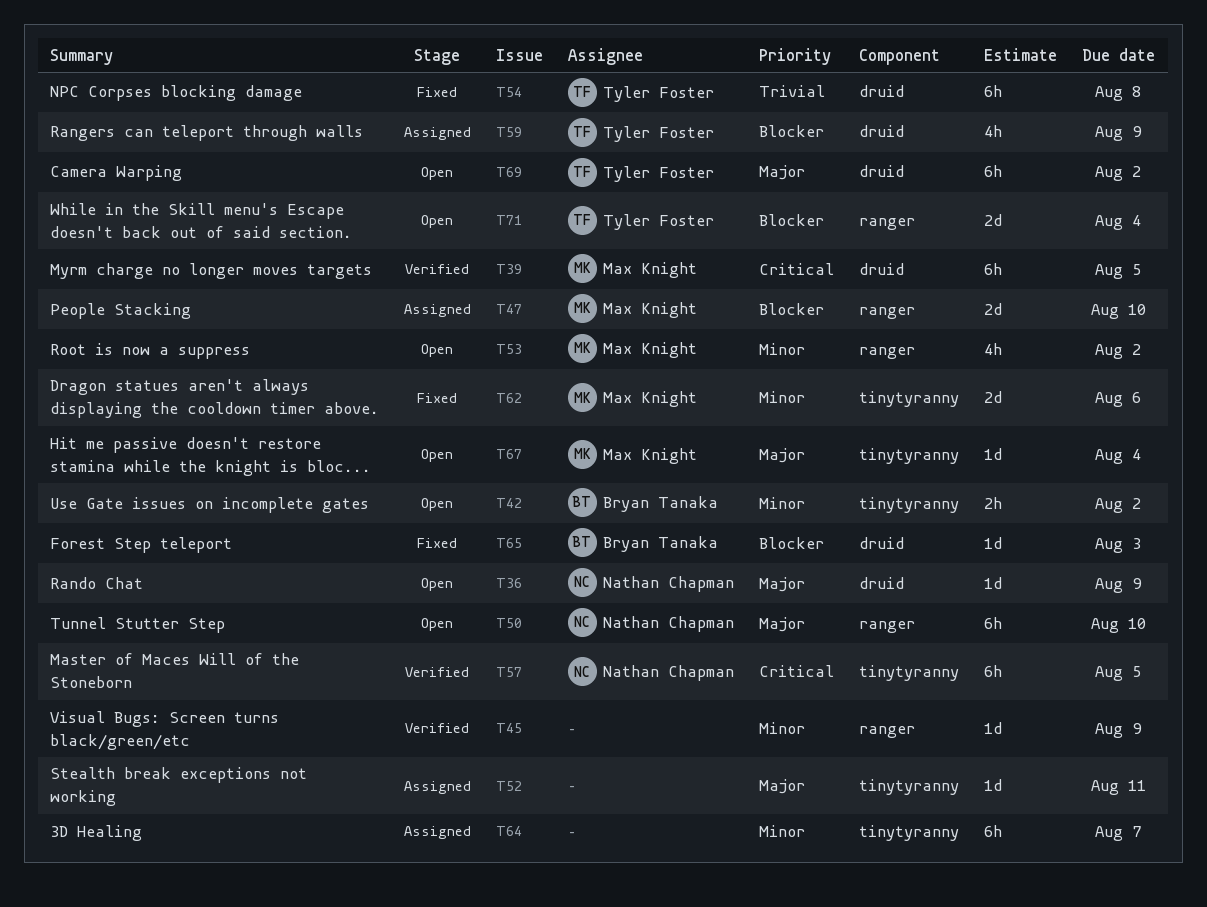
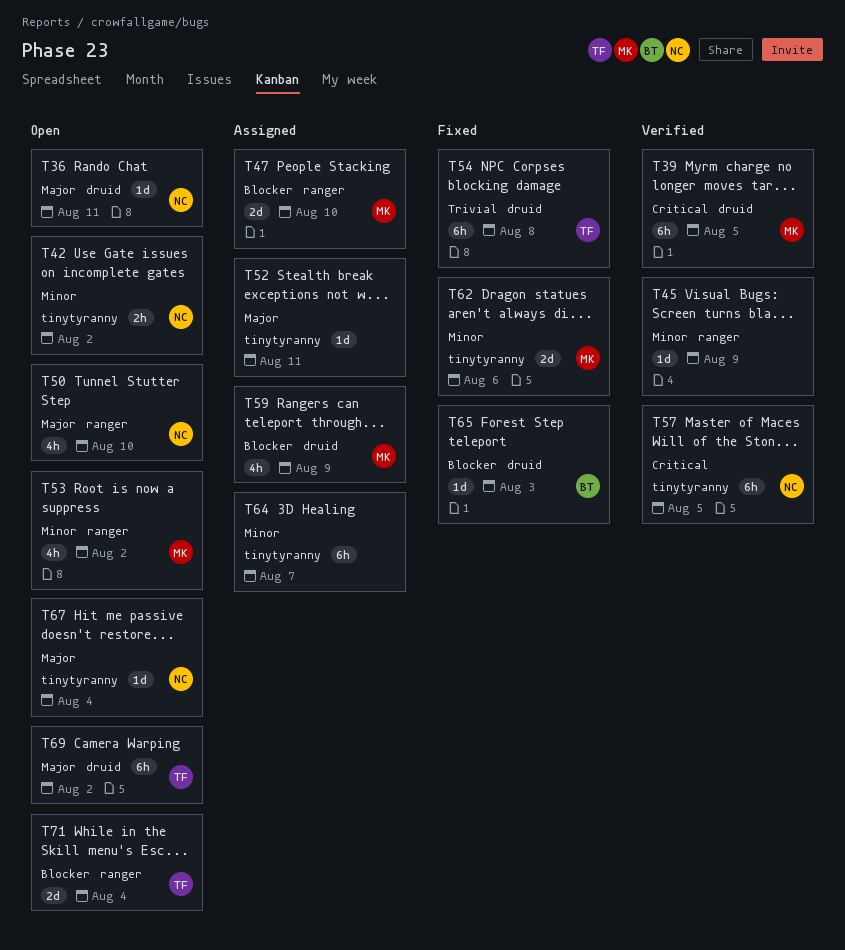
T36, due: Aug 9 -> Aug 11
T42, owner: Bryan Tanaka -> Nathan Chapman
T50, estimate: 6h -> 4h
T59, owner: Tyler Foster -> Max Knight
T67, owner: Max Knight -> Nathan Chapman

